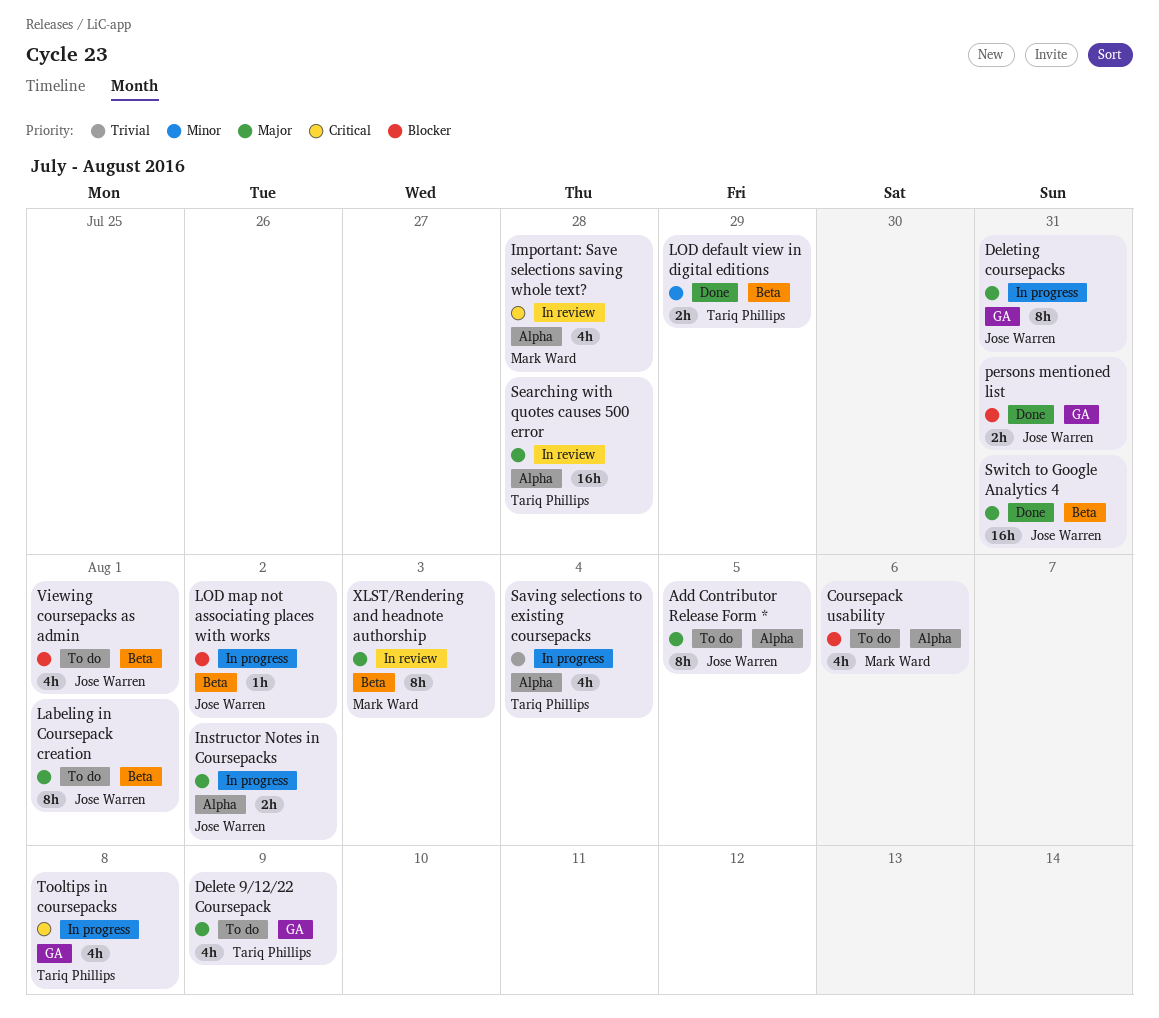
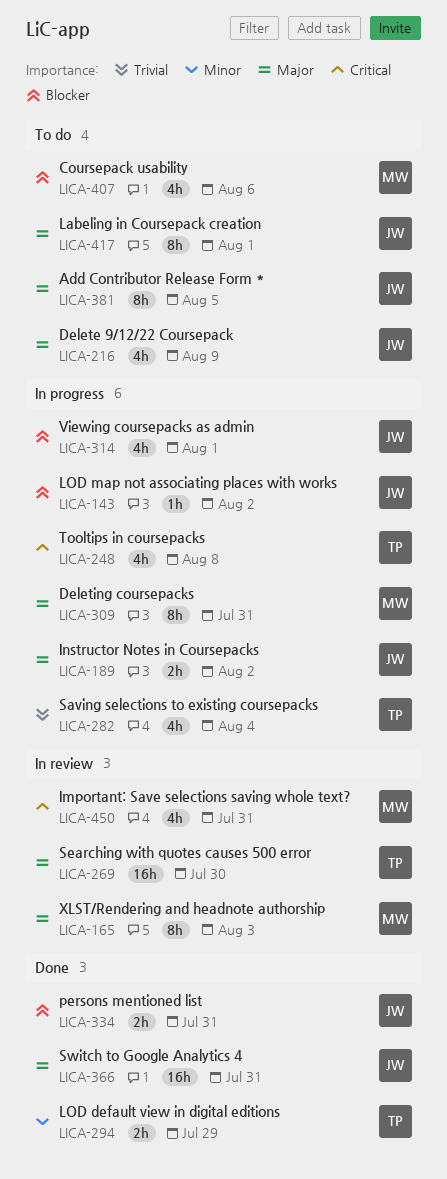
Delete 9/12/22 Coursepack, owner: Tariq Phillips -> Jose Warren
Deleting coursepacks, owner: Jose Warren -> Mark Ward
Important: Save selections saving whole text?, due: Jul 28 -> Jul 31
Searching with quotes causes 500 error, due: Jul 28 -> Jul 30
Viewing coursepacks as admin, status: To do -> In progress

